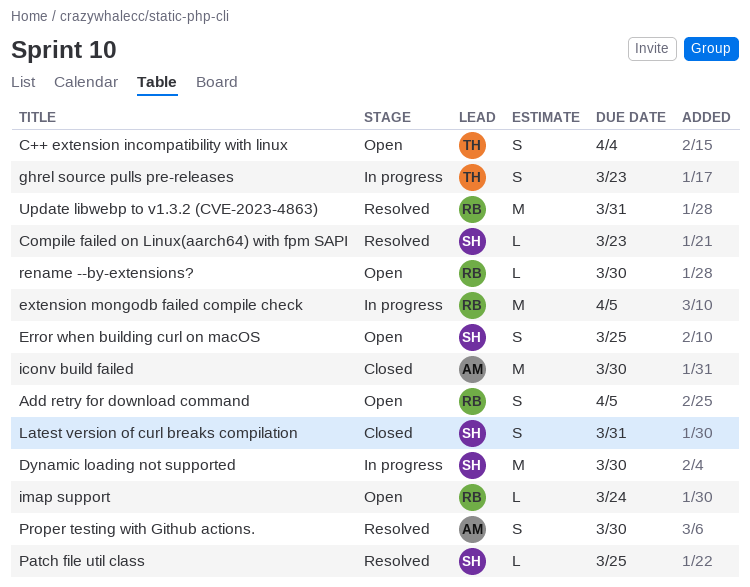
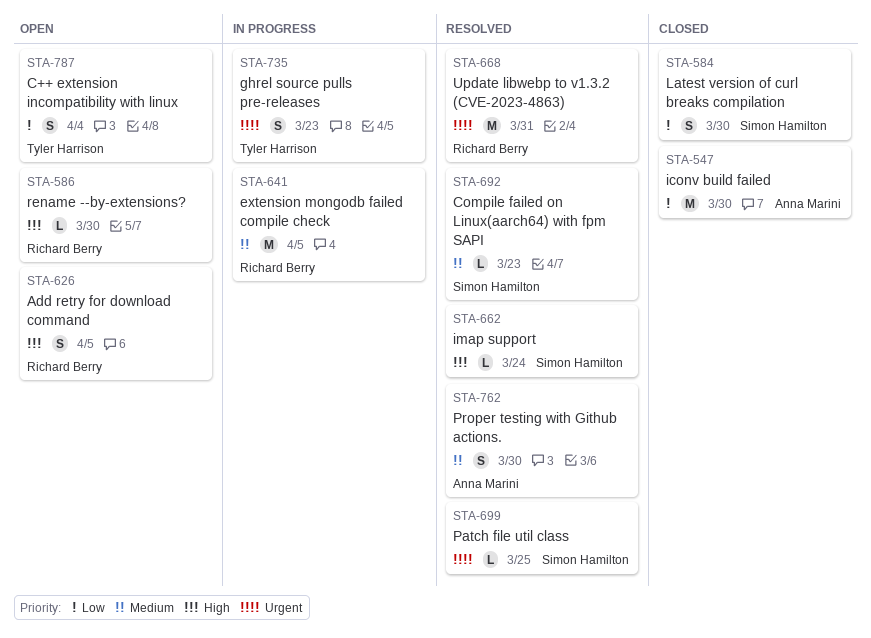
Dynamic loading not supported: present -> none
Error when building curl on macOS: present -> none
imap support, status: Open -> Resolved
imap support, owner: Richard Berry -> Simon Hamilton
Latest version of curl breaks compilation, due: Mar 31 -> Mar 30

